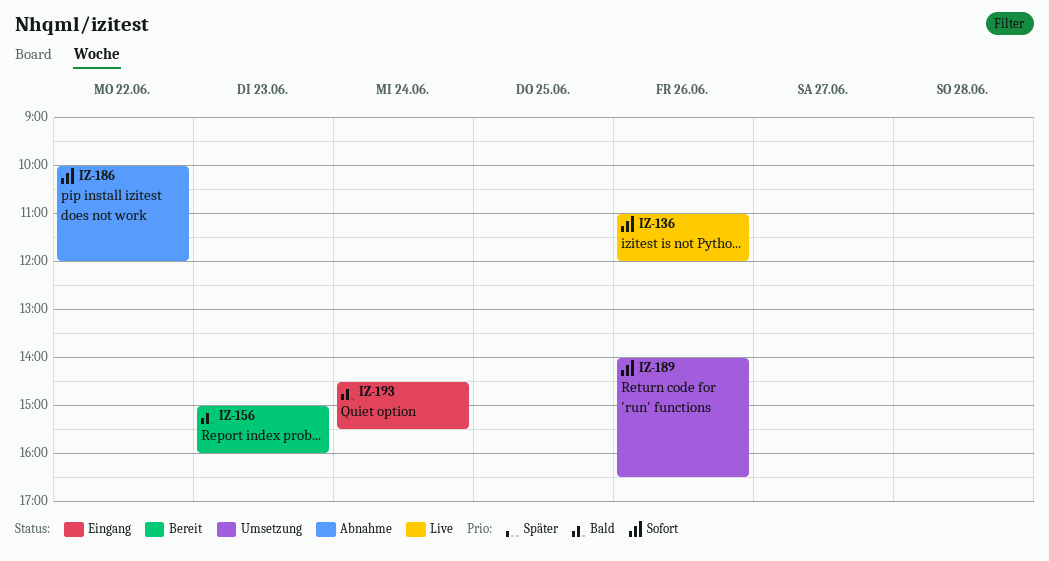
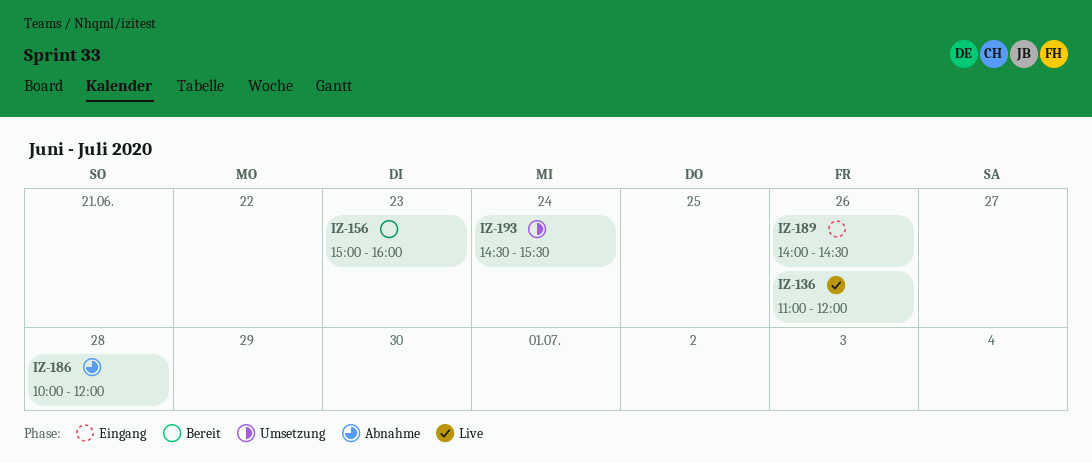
IZ-186, day: Jun 22 -> Jun 28
IZ-189, status: Umsetzung -> Eingang
IZ-189, ends: 16:30 -> 14:30
IZ-193, status: Eingang -> Umsetzung

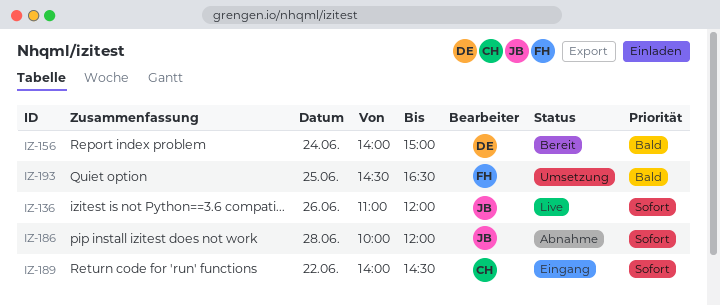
IZ-156, day: Jun 23 -> Jun 24
IZ-156, begins: 15:00 -> 14:00
IZ-156, ends: 16:00 -> 15:00
IZ-189, day: Jun 26 -> Jun 22
IZ-193, day: Jun 24 -> Jun 25
IZ-193, ends: 15:30 -> 16:30

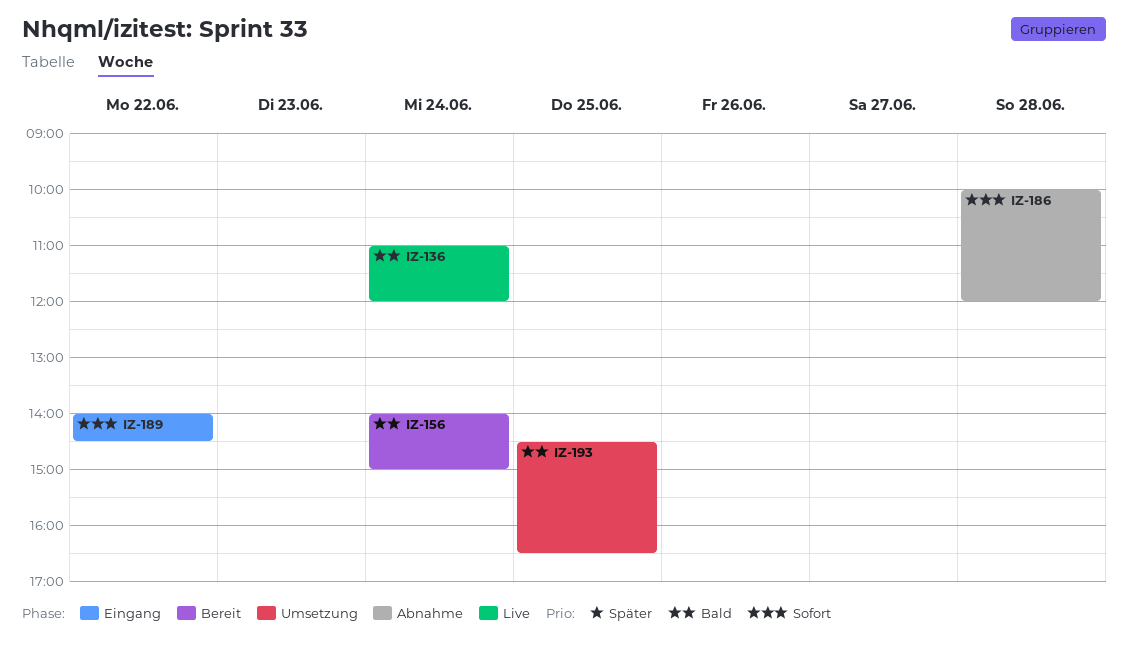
IZ-136, priority: Sofort -> Bald
IZ-136, day: Jun 26 -> Jun 24

